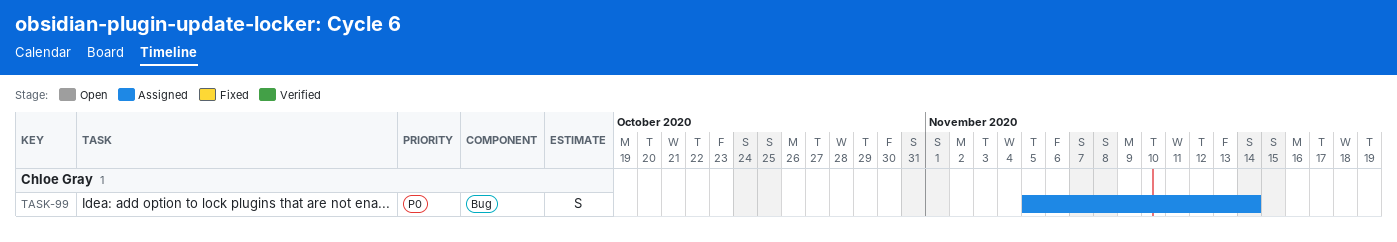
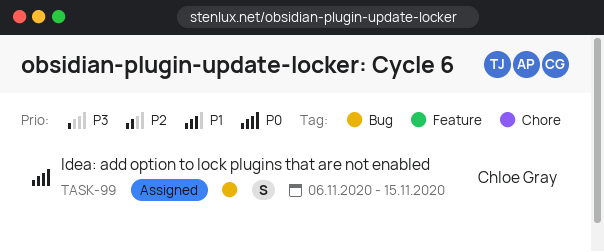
TASK-99, start: Nov 5 -> Nov 6
TASK-99, due: Nov 14 -> Nov 15

